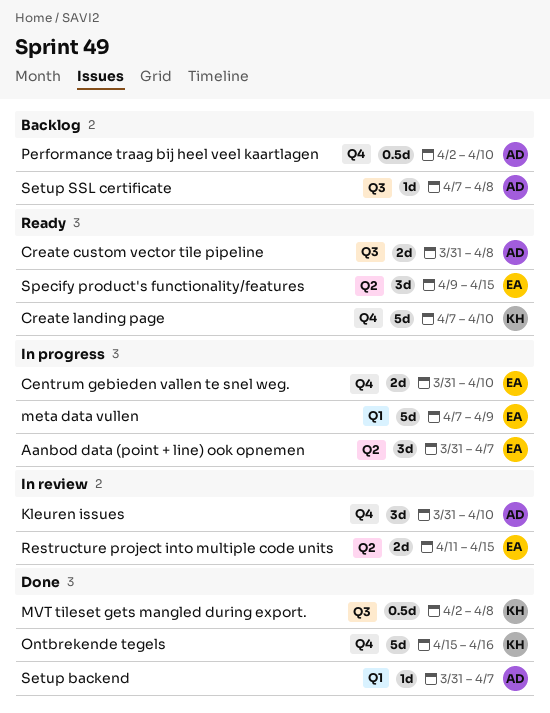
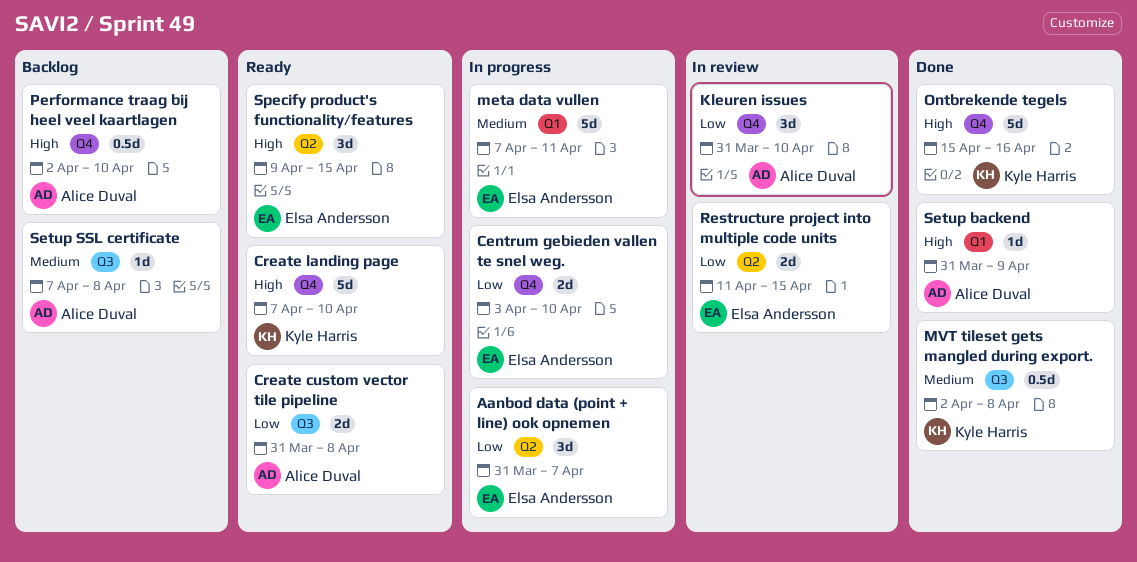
Centrum gebieden vallen te snel weg., start: Mar 31 -> Apr 3
meta data vullen, due: Apr 9 -> Apr 11
Setup backend, due: Apr 7 -> Apr 9

